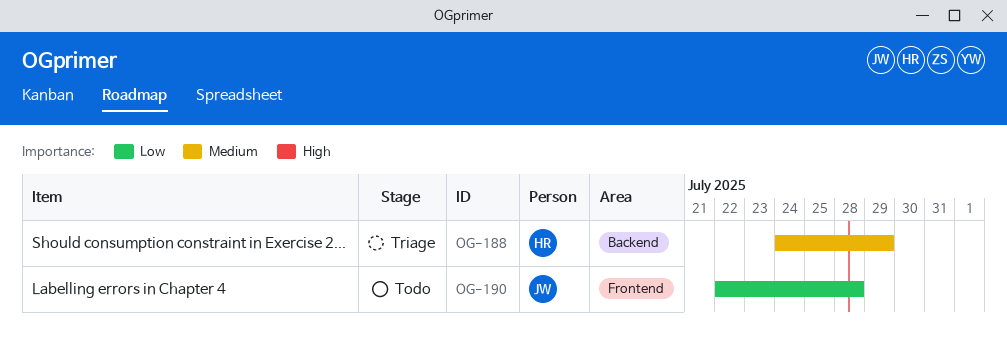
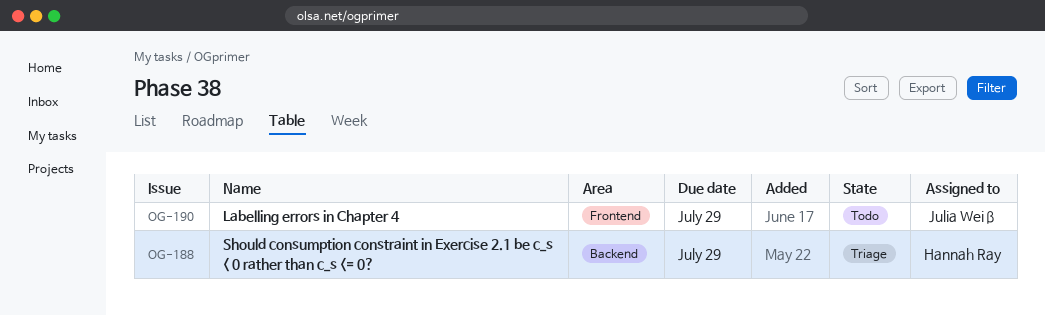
OG-190, due: Jul 28 -> Jul 29

